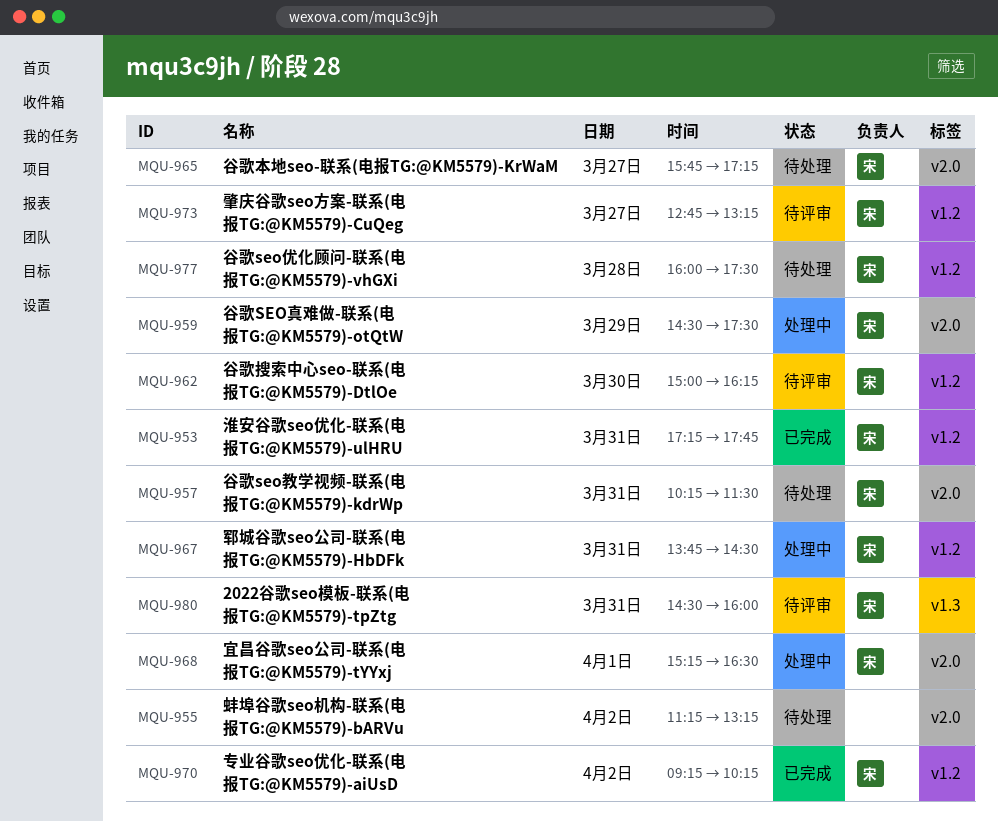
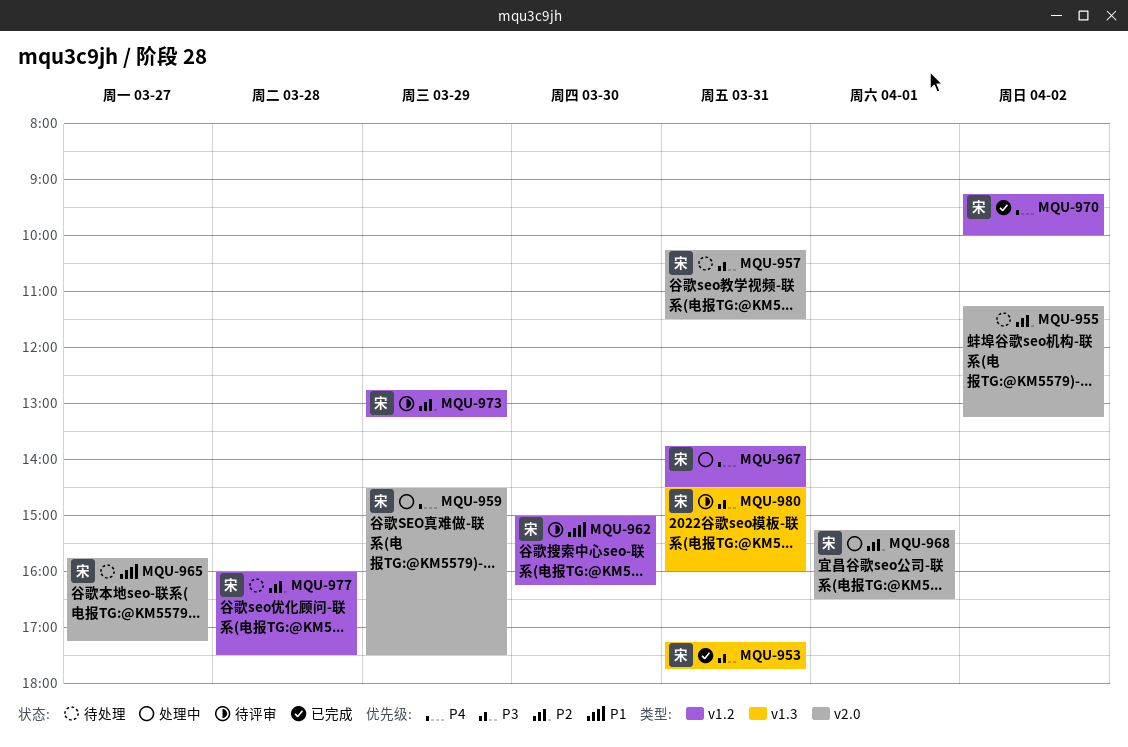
MQU-953, label: v1.2 -> v1.3
MQU-970, ends: 10:15 -> 10:00
MQU-973, day: Mar 27 -> Mar 29

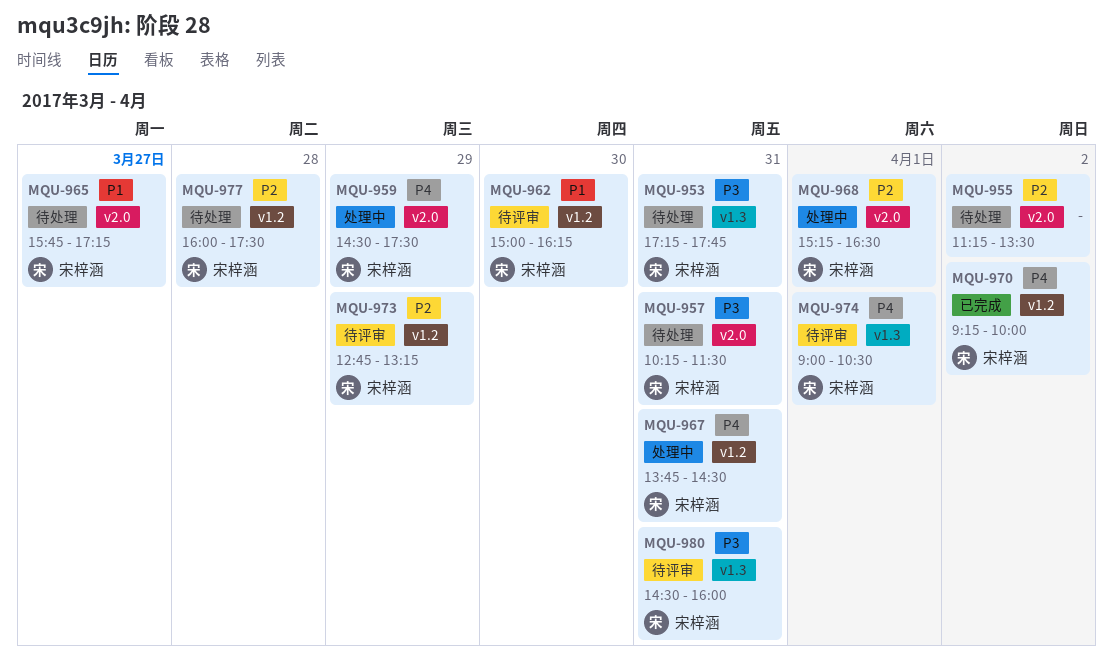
MQU-953, status: 已完成 -> 待处理
MQU-955, ends: 13:15 -> 13:30
MQU-974: none -> present

